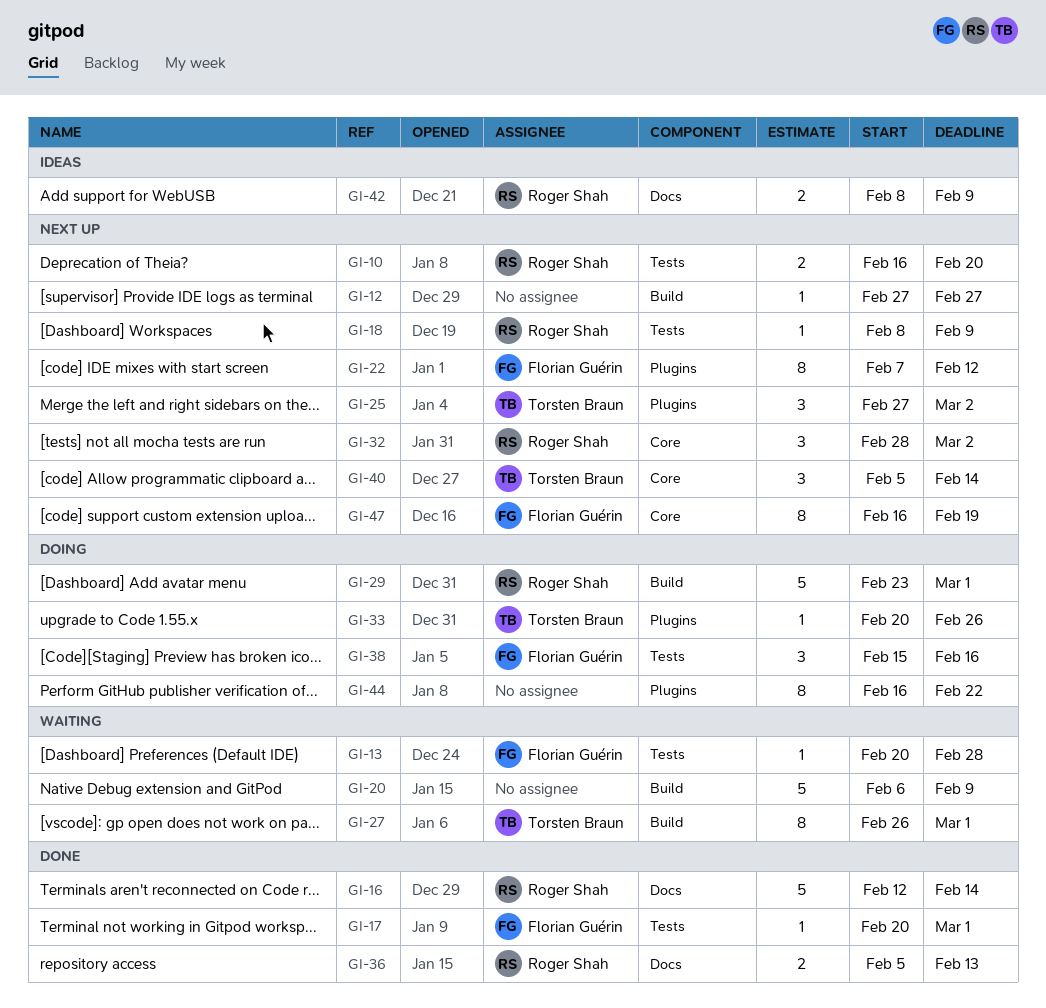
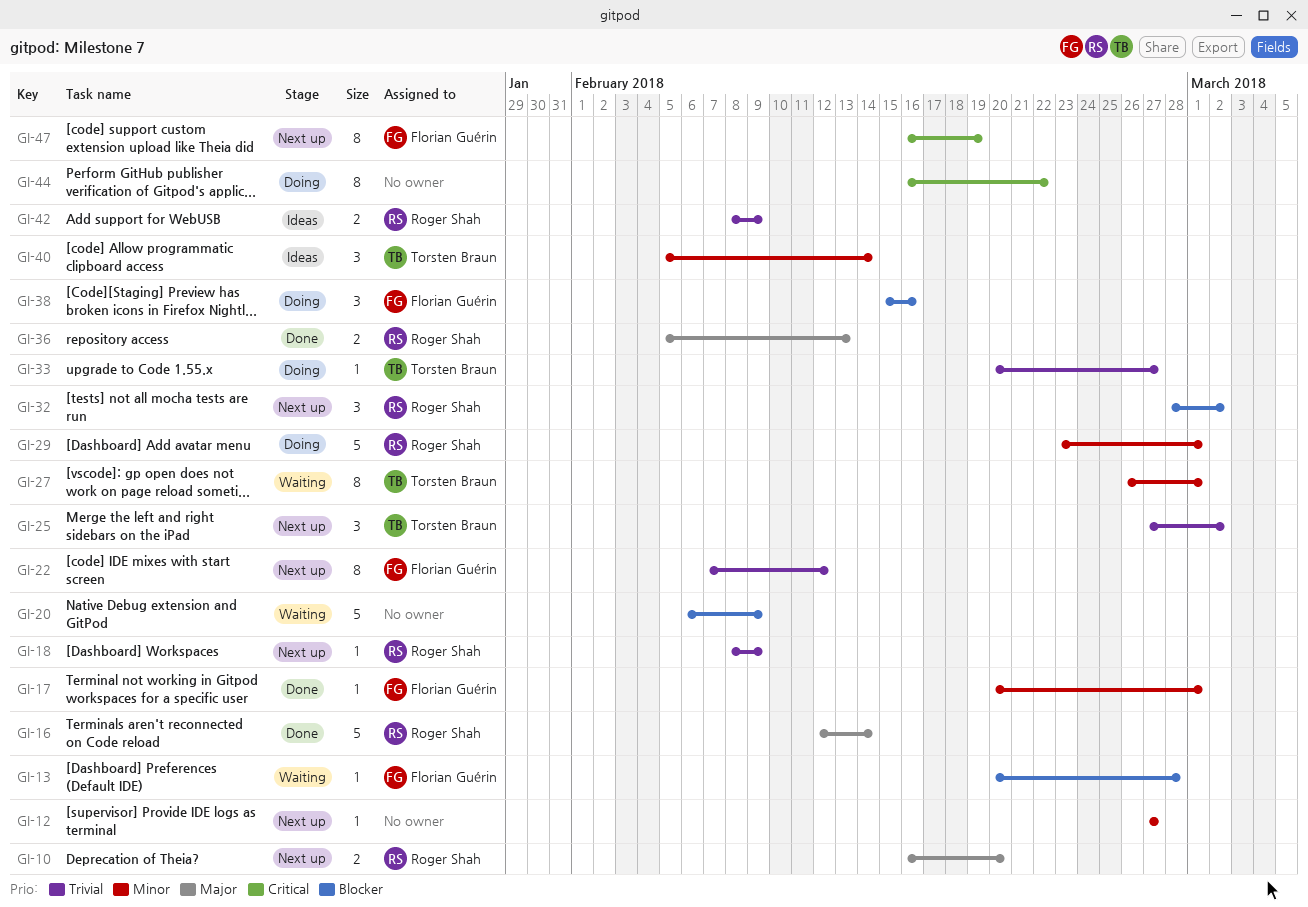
GI-33, due: Feb 26 -> Feb 27
GI-40, status: Next up -> Ideas

